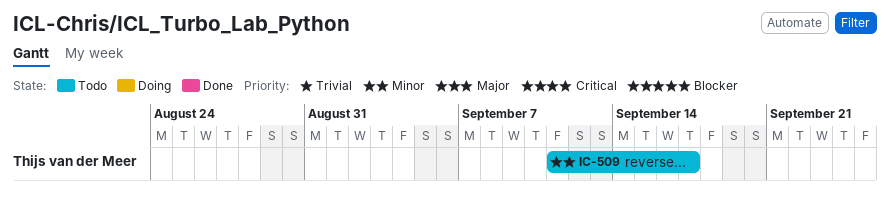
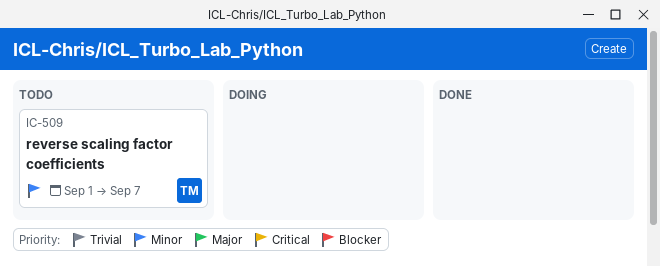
IC-509, start: Sep 11 -> Sep 1
IC-509, due: Sep 17 -> Sep 7

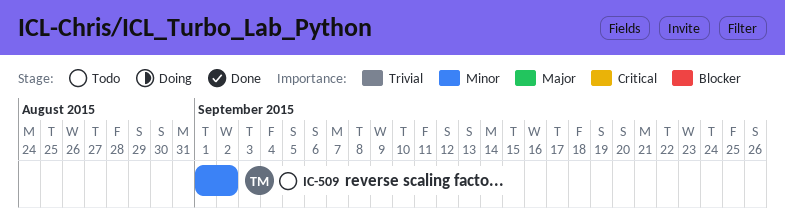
IC-509, due: Sep 7 -> Sep 2

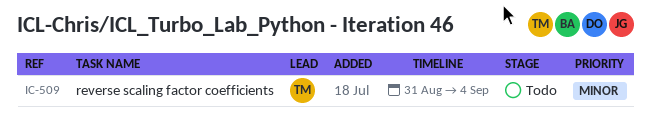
IC-509, start: Sep 1 -> Aug 31
IC-509, due: Sep 2 -> Sep 4

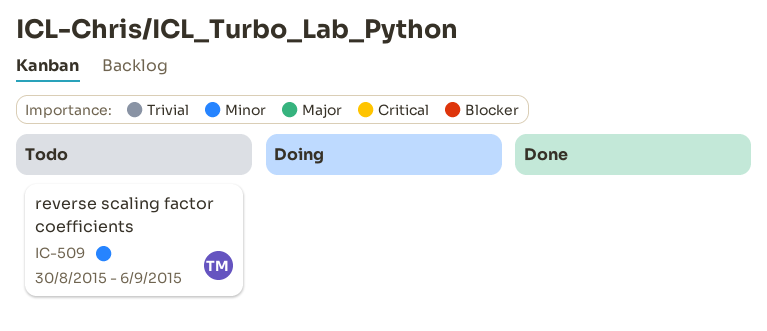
IC-509, start: Aug 31 -> Aug 30
IC-509, due: Sep 4 -> Sep 6

